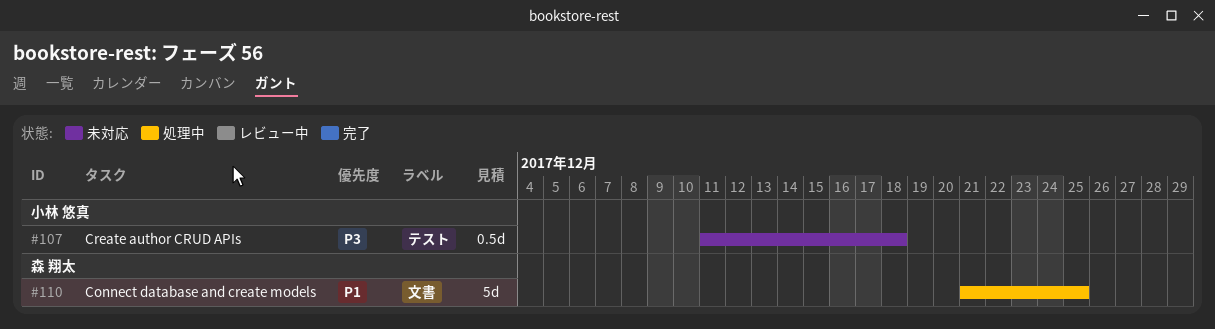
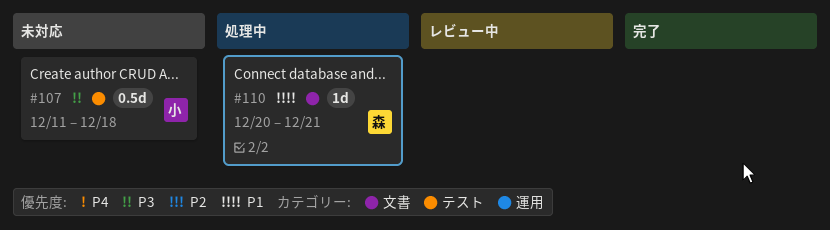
#110, estimate: 5d -> 1d
#110, start: Dec 21 -> Dec 20
#110, due: Dec 25 -> Dec 21

